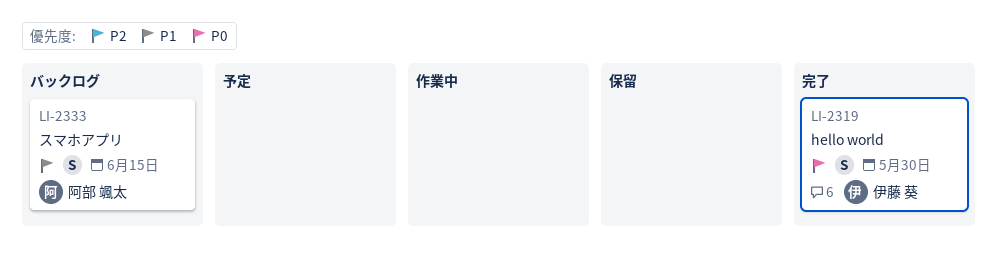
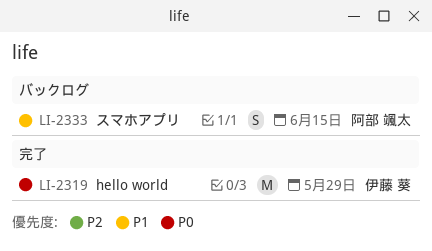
LI-2319, estimate: S -> M
LI-2319, due: May 30 -> May 29

